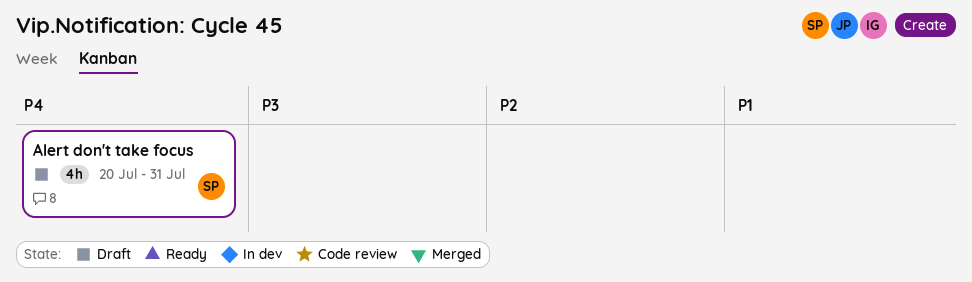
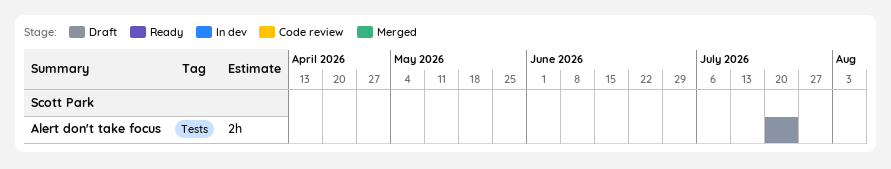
Alert don't take focus, estimate: 4h -> 2h
Alert don't take focus, due: Jul 31 -> Jul 24

